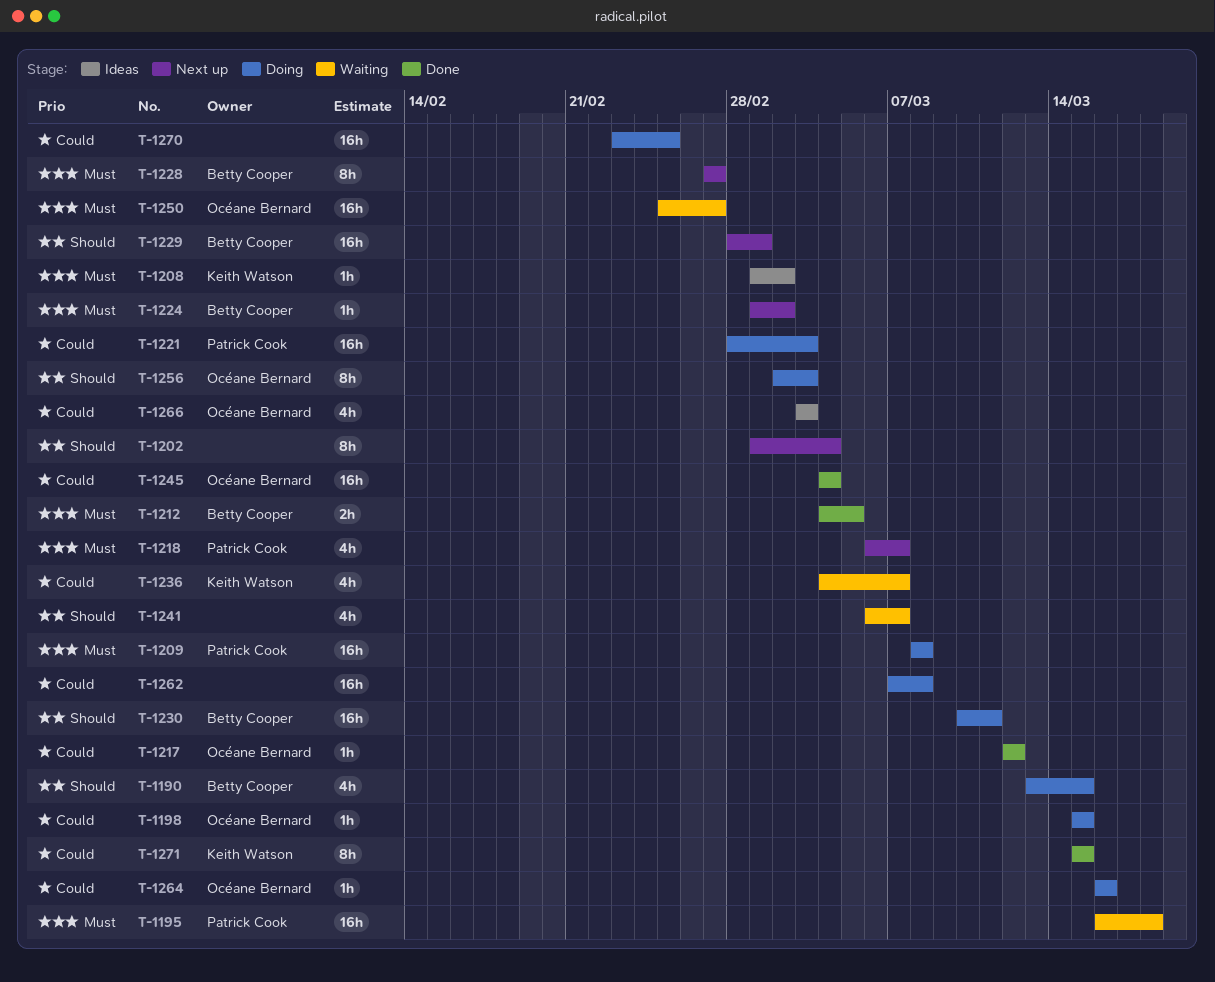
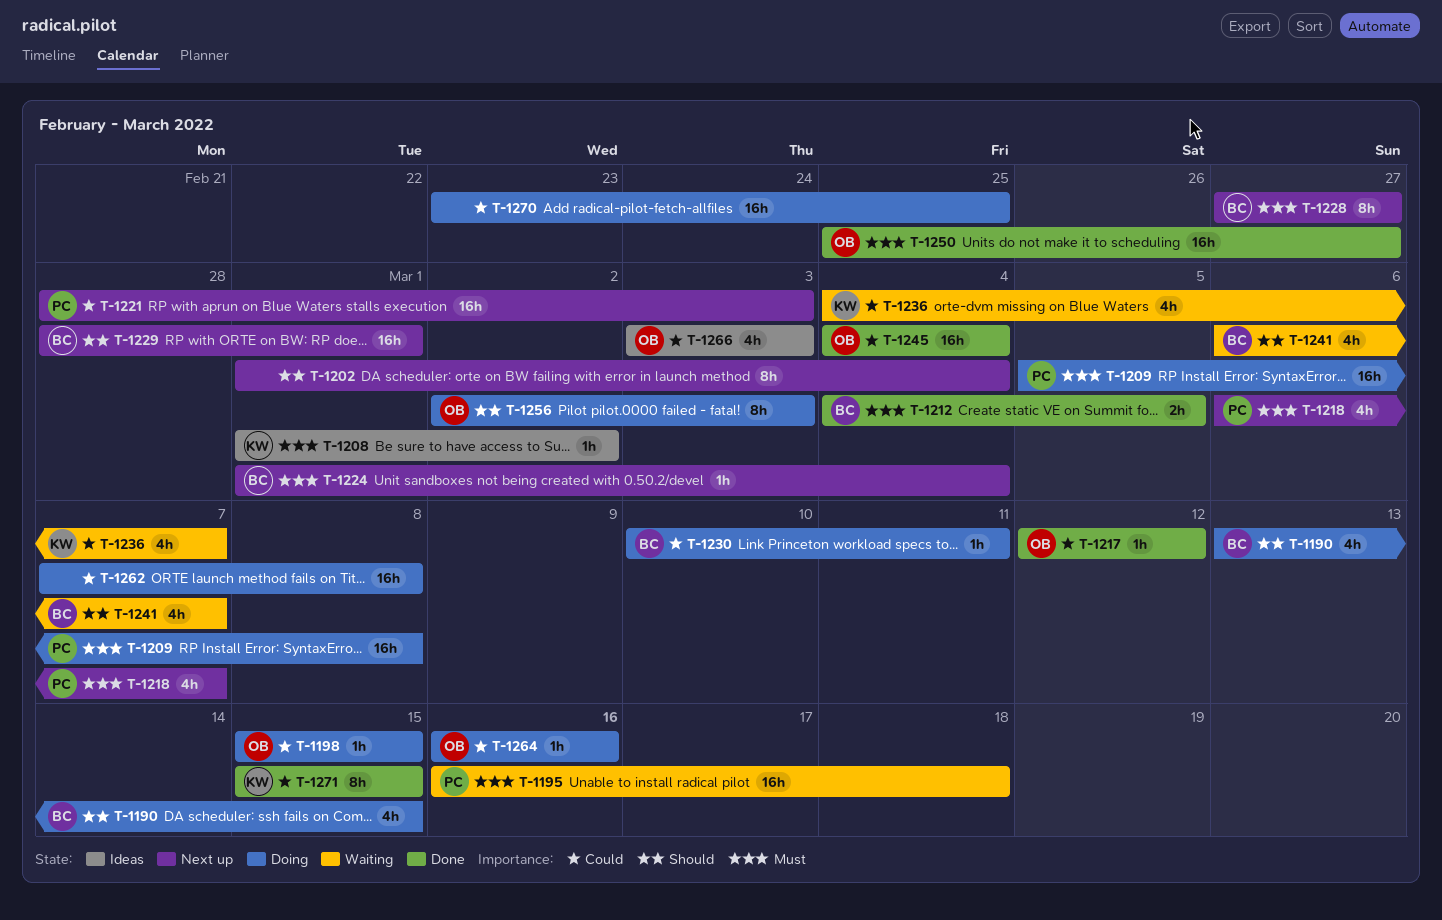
T-1209, start: Mar 8 -> Mar 5
T-1221, status: Doing -> Next up
T-1224, due: Mar 2 -> Mar 4
T-1230, priority: Should -> Could
T-1230, estimate: 16h -> 1h
T-1241, owner: none -> Betty Cooper
T-1250, status: Waiting -> Done

